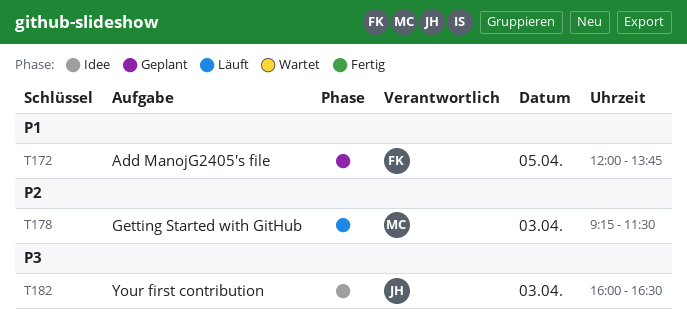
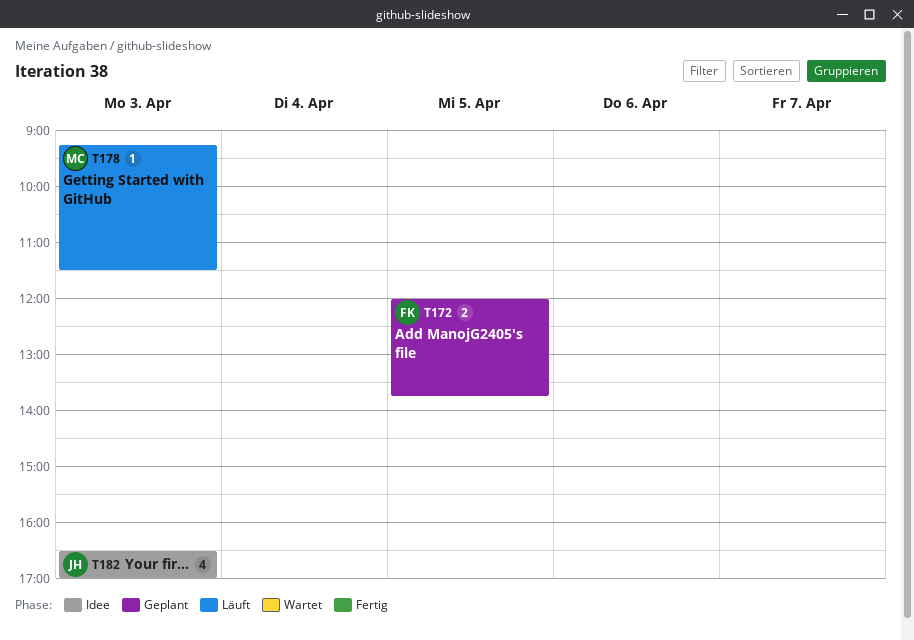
T182, begins: 16:00 -> 16:30
T182, ends: 16:30 -> 17:00

